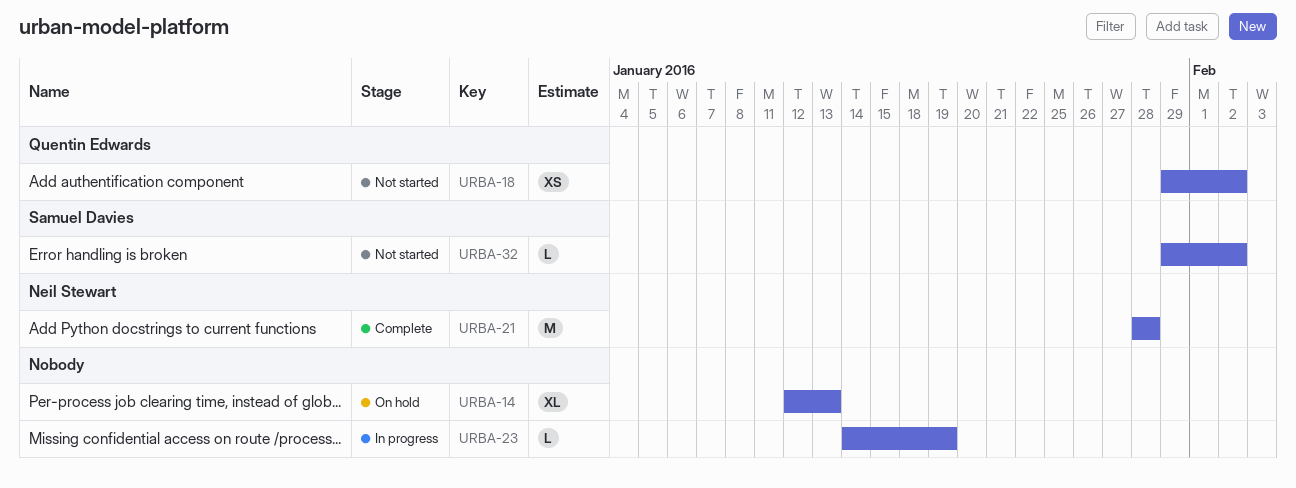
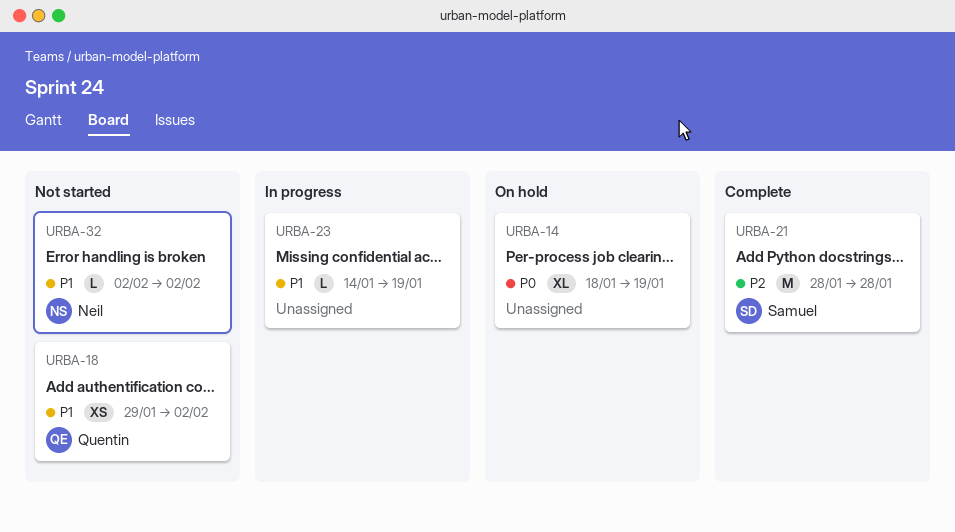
URBA-14, start: Jan 12 -> Jan 18
URBA-14, due: Jan 13 -> Jan 19
URBA-21, owner: Neil Stewart -> Samuel Davies
URBA-32, owner: Samuel Davies -> Neil Stewart
URBA-32, start: Jan 29 -> Feb 2

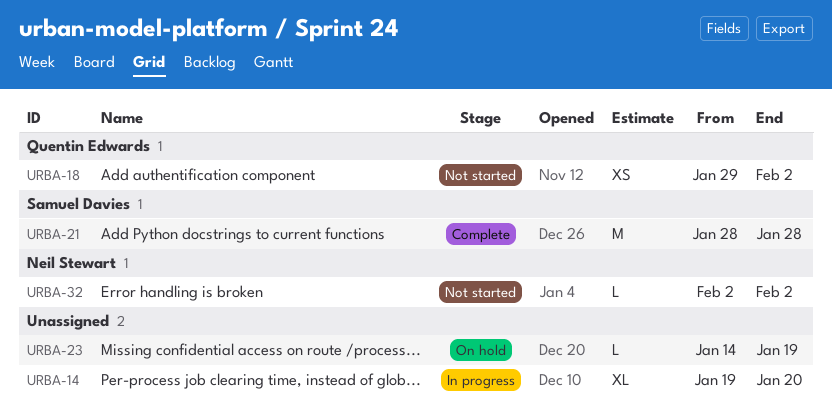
URBA-14, status: On hold -> In progress
URBA-14, start: Jan 18 -> Jan 19
URBA-14, due: Jan 19 -> Jan 20
URBA-23, status: In progress -> On hold

